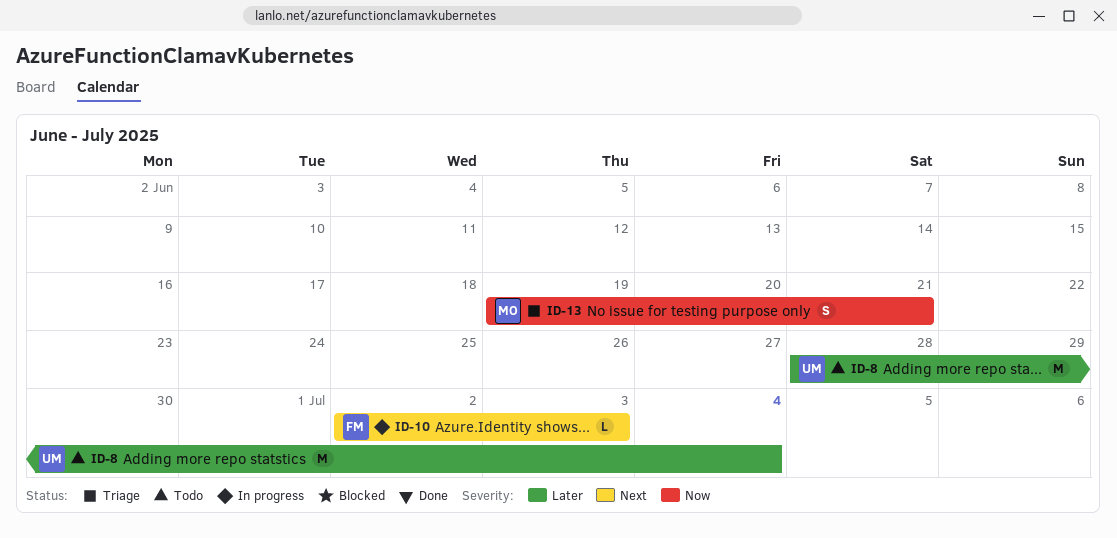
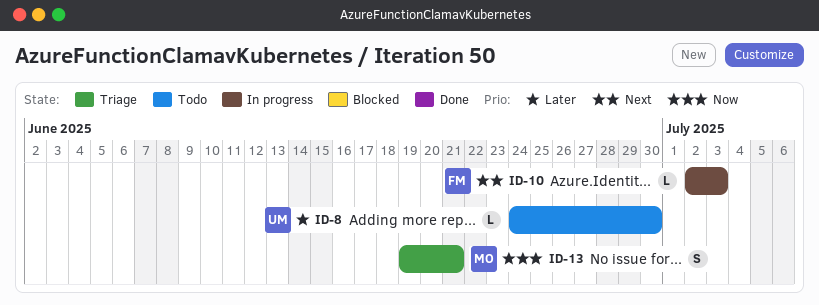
ID-8, estimate: M -> L
ID-8, start: Jun 28 -> Jun 24
ID-8, due: Jul 4 -> Jun 30

